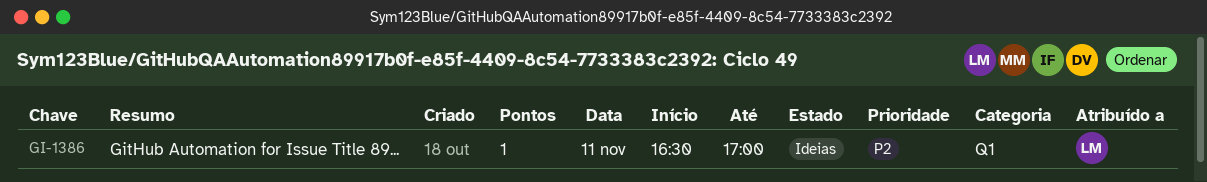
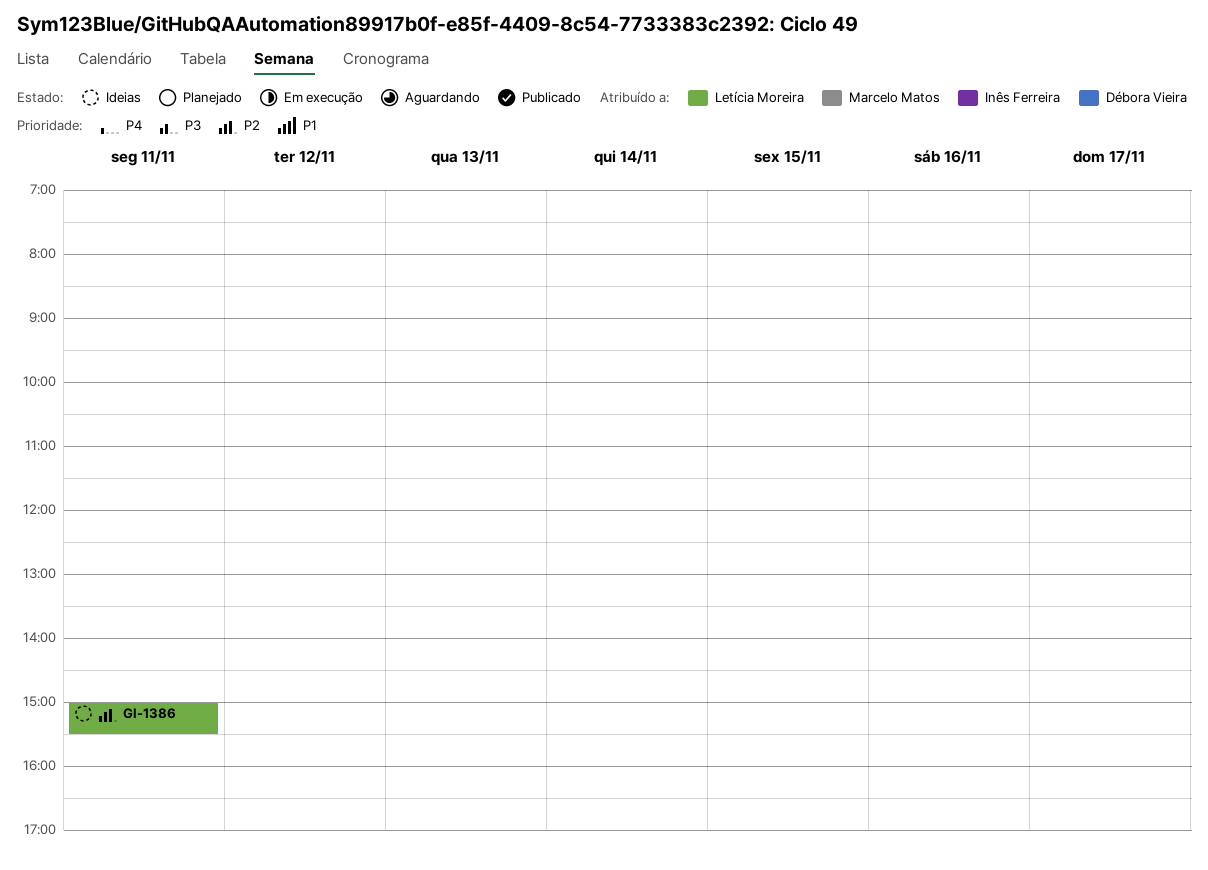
GI-1386, begins: 16:30 -> 15:00
GI-1386, ends: 17:00 -> 15:30

